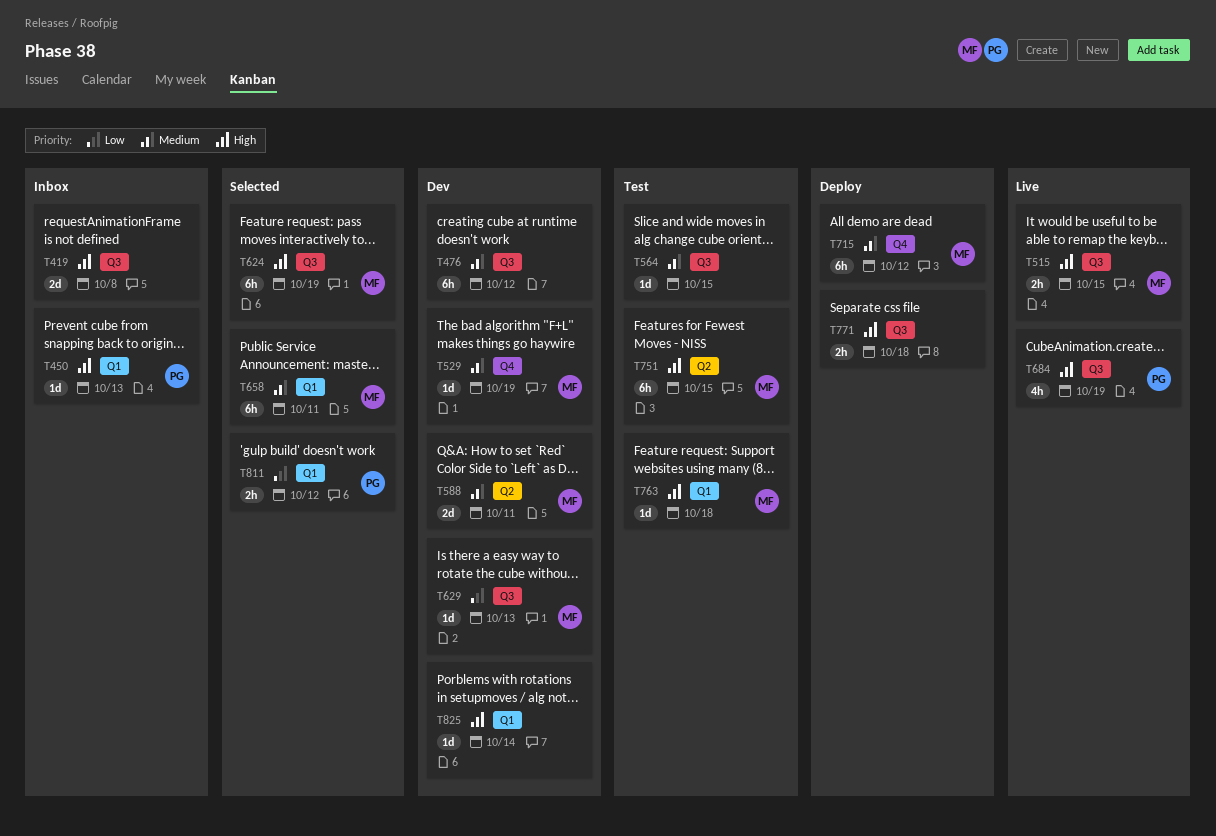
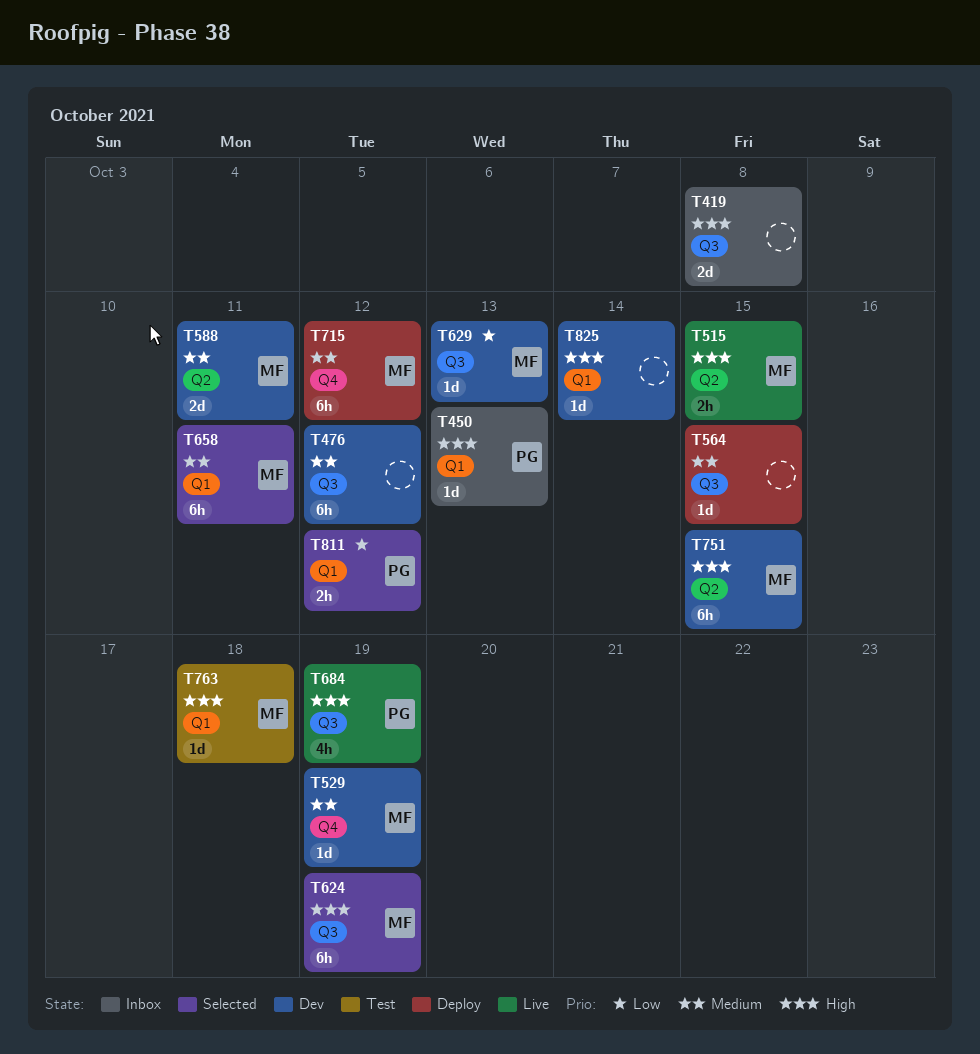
T515, label: Q3 -> Q2
T564, status: Test -> Deploy
T751, status: Test -> Dev
T771: present -> none

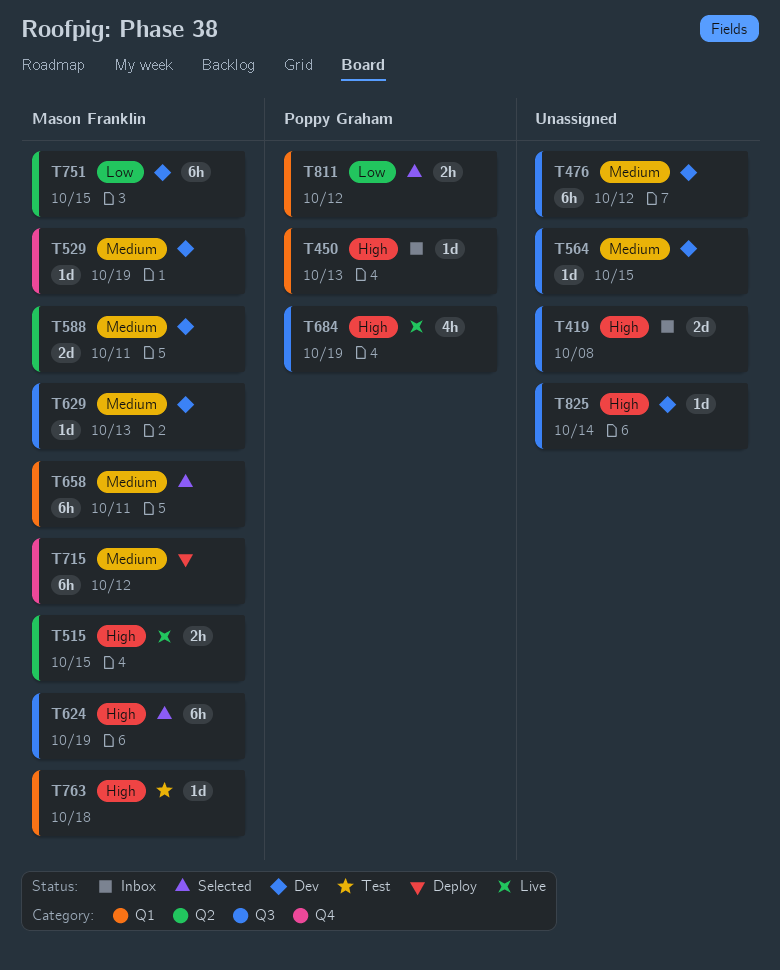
T564, status: Deploy -> Dev
T629, priority: Low -> Medium
T751, priority: High -> Low
T825, label: Q1 -> Q3

